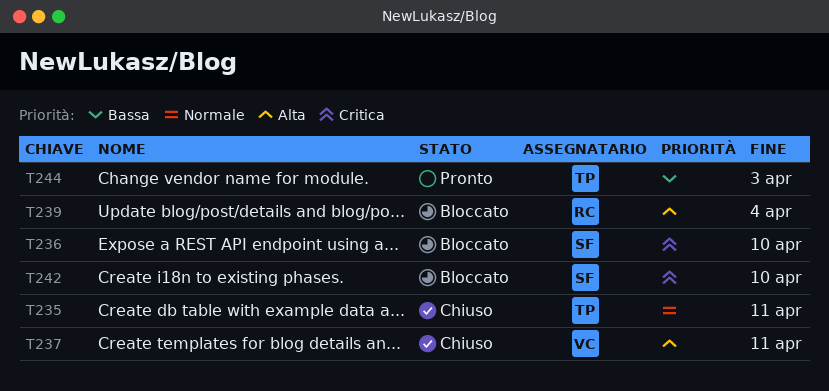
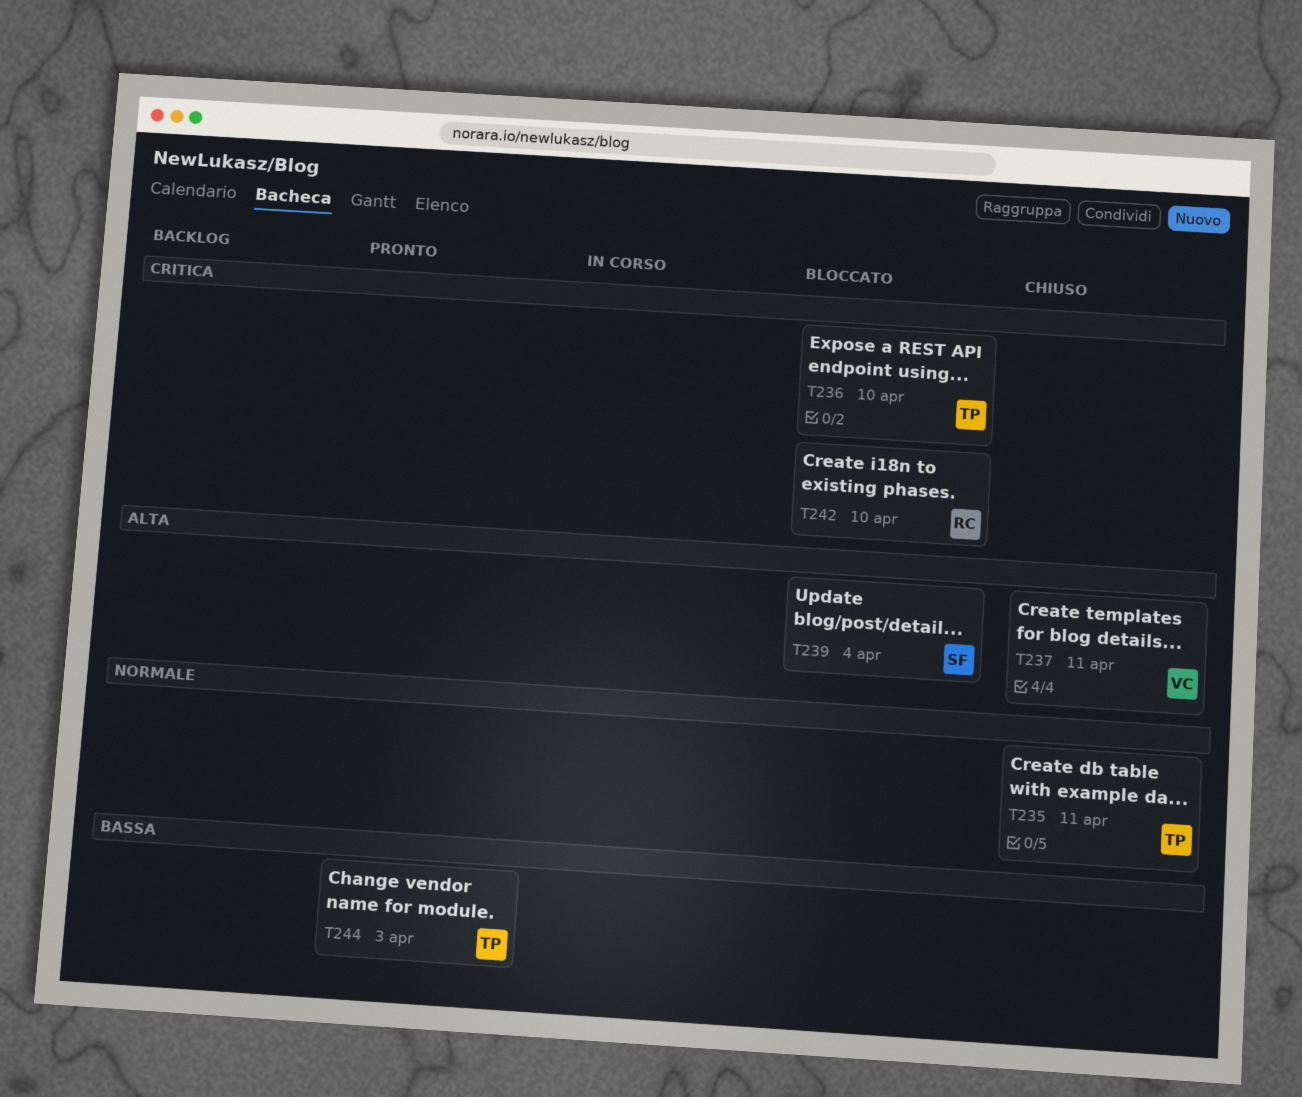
T236, owner: SF -> TP
T239, owner: RC -> SF
T242, owner: SF -> RC

